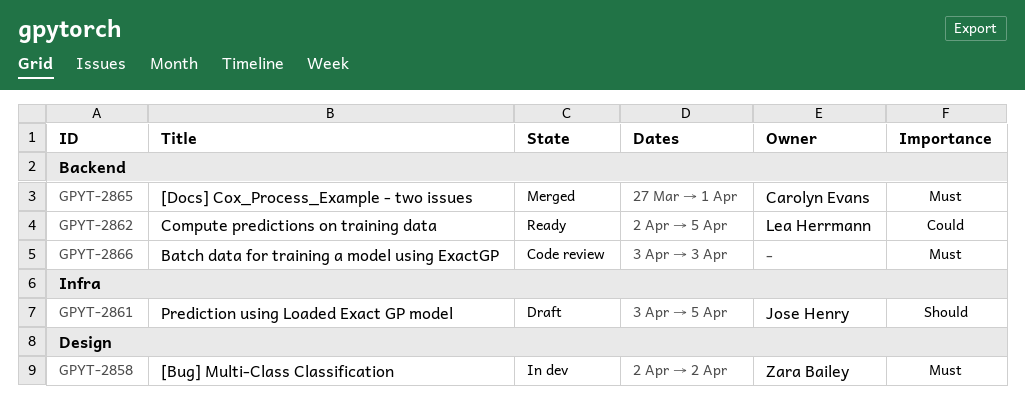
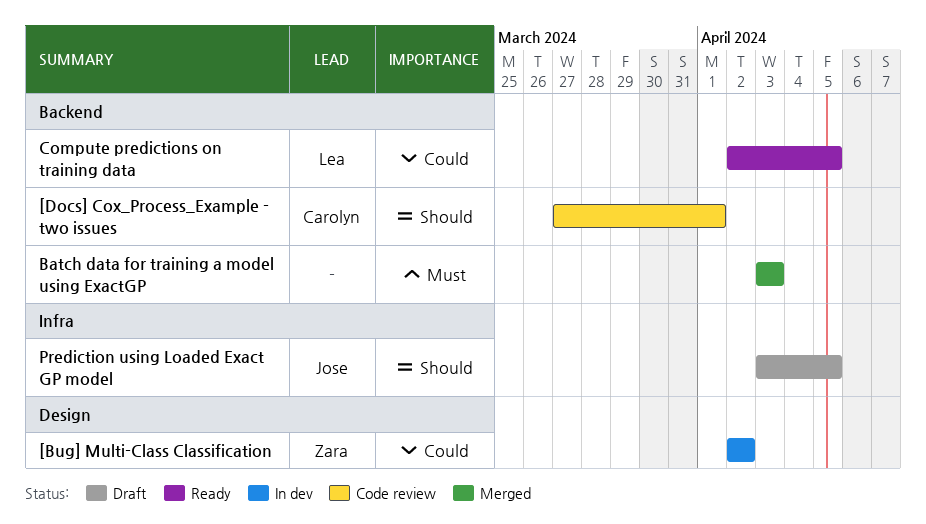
[Bug] Multi-Class Classification, priority: Must -> Could
[Docs] Cox_Process_Example - two issues, status: Merged -> Code review
[Docs] Cox_Process_Example - two issues, priority: Must -> Should
Batch data for training a model using ExactGP, status: Code review -> Merged

